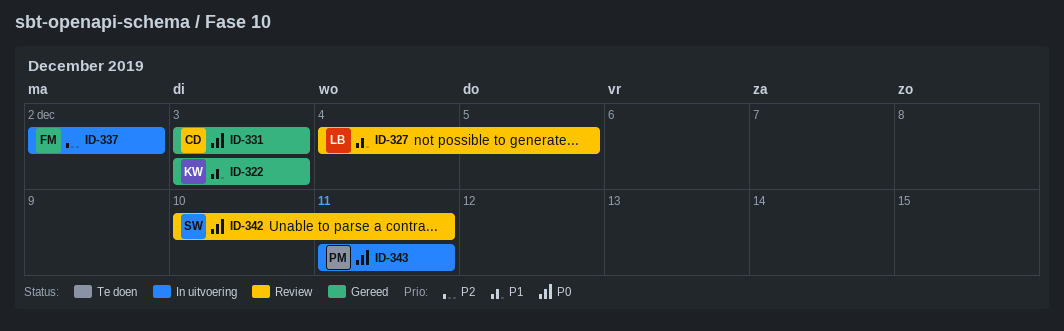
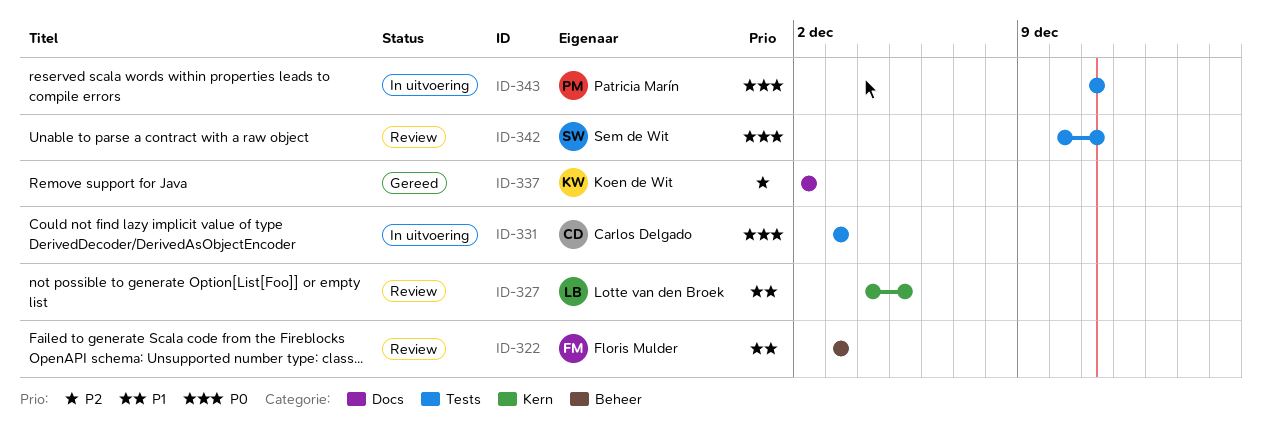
ID-322, status: Gereed -> Review
ID-322, owner: Koen de Wit -> Floris Mulder
ID-331, status: Gereed -> In uitvoering
ID-337, status: In uitvoering -> Gereed
ID-337, owner: Floris Mulder -> Koen de Wit

